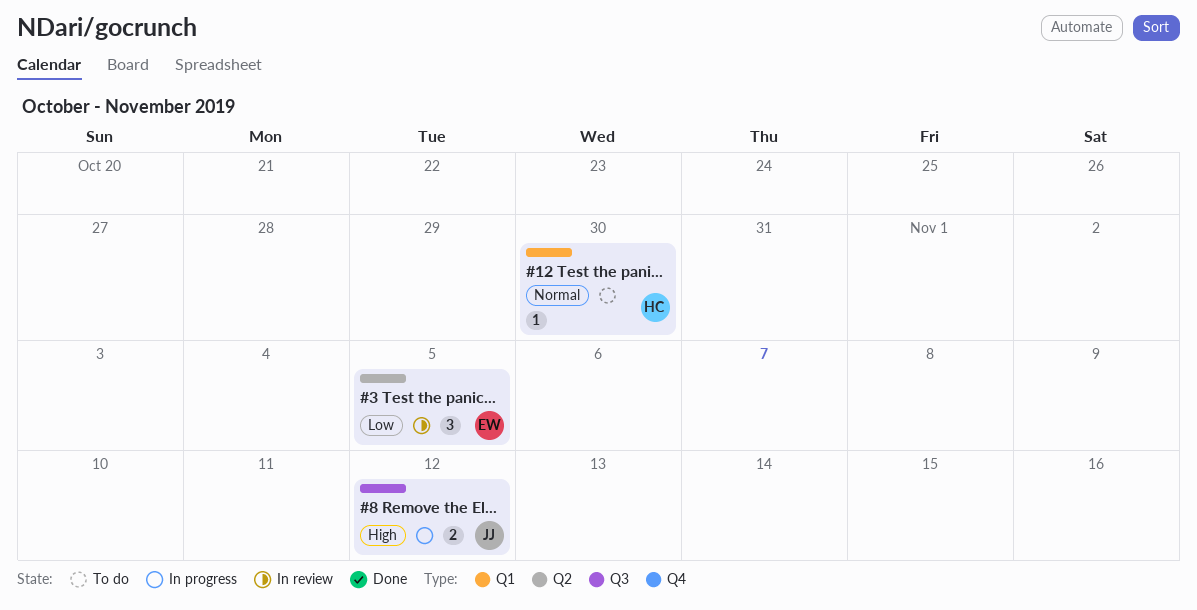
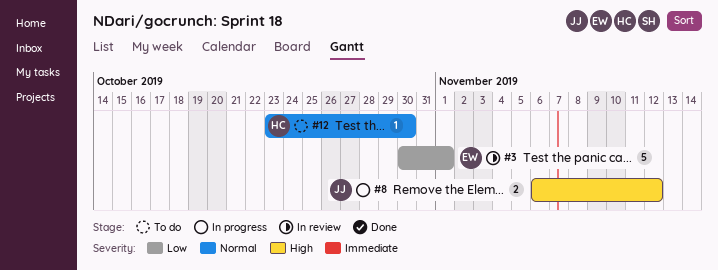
#3, estimate: 3 -> 5
#3, due: Nov 5 -> Nov 1

